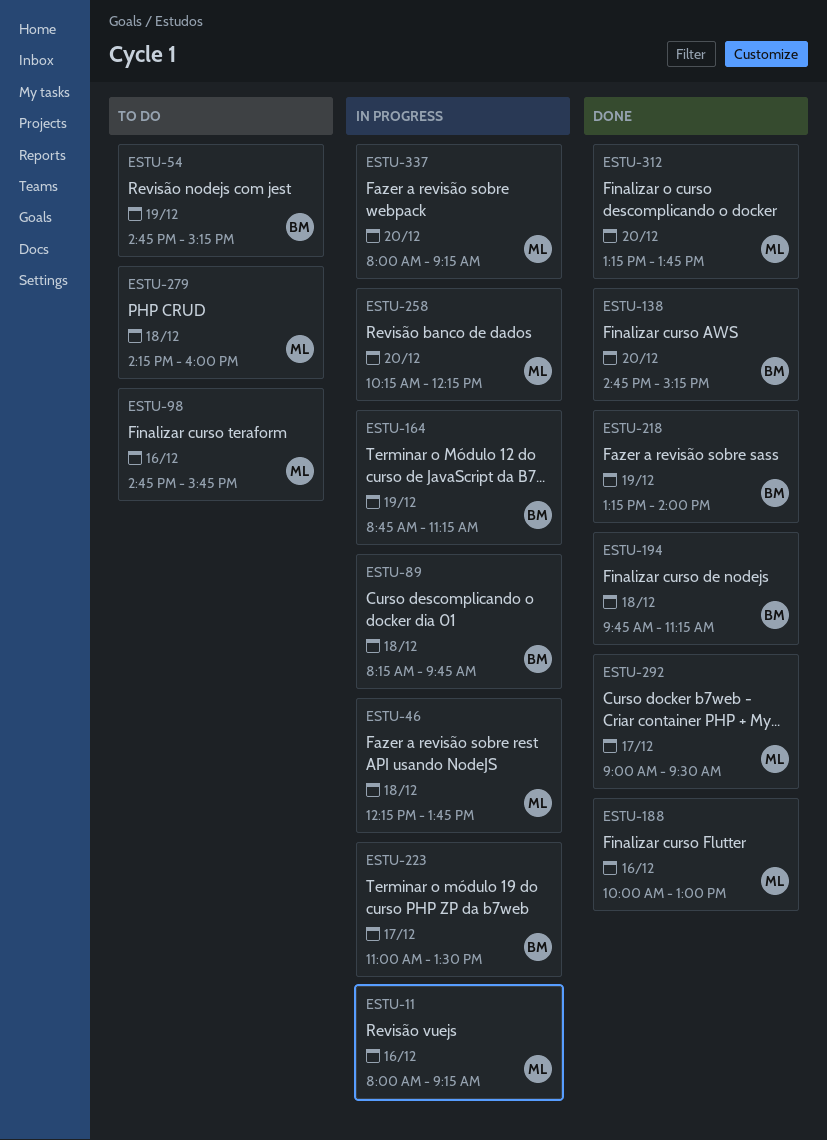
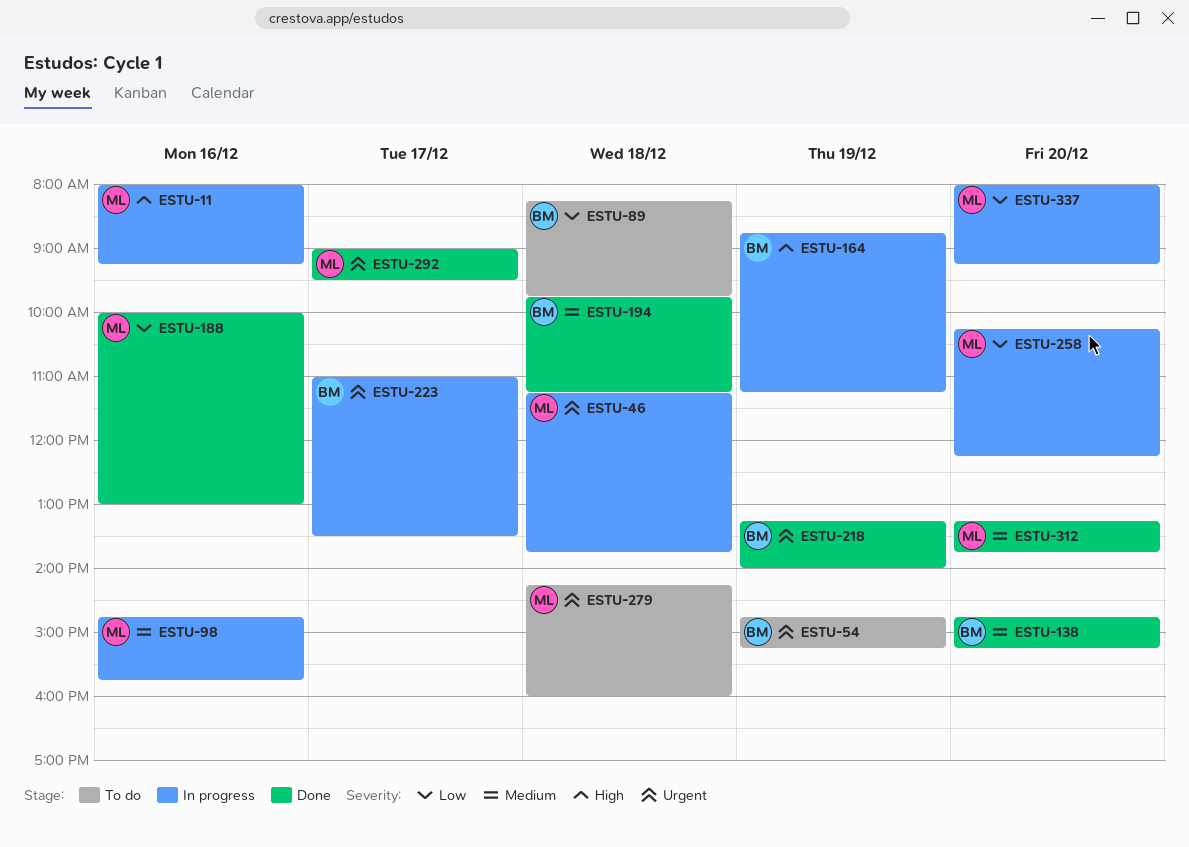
ESTU-46, begins: 12:15 -> 11:15
ESTU-89, status: In progress -> To do
ESTU-98, status: To do -> In progress

